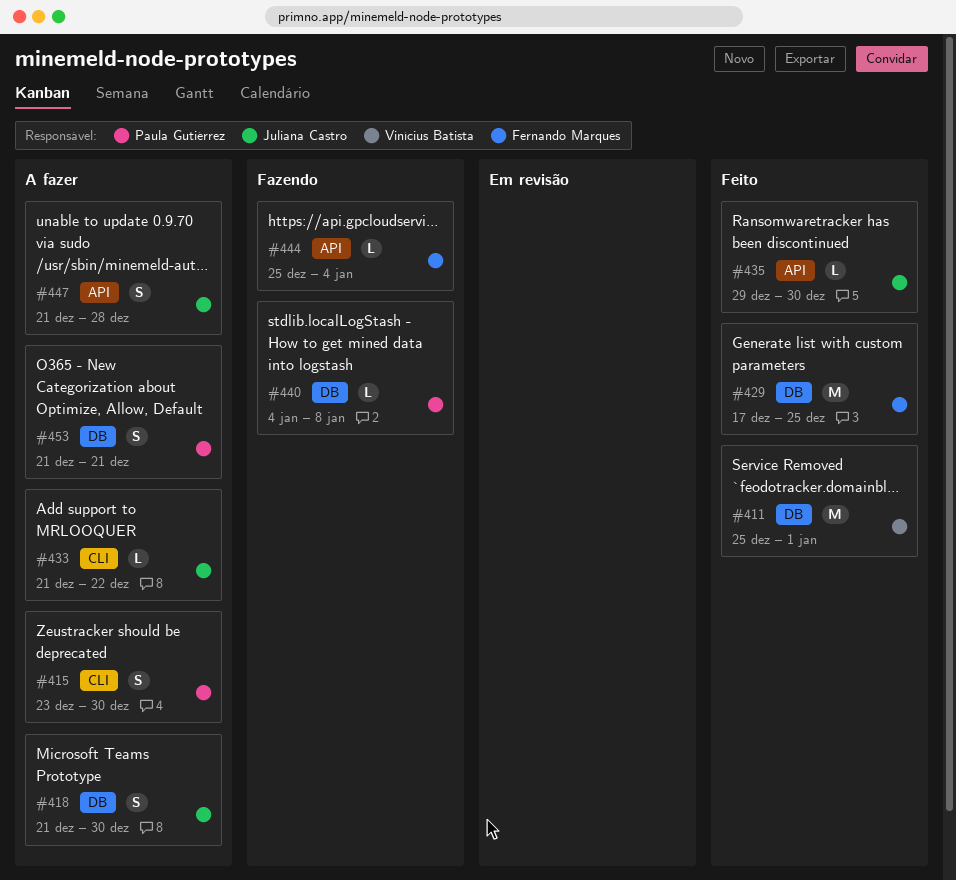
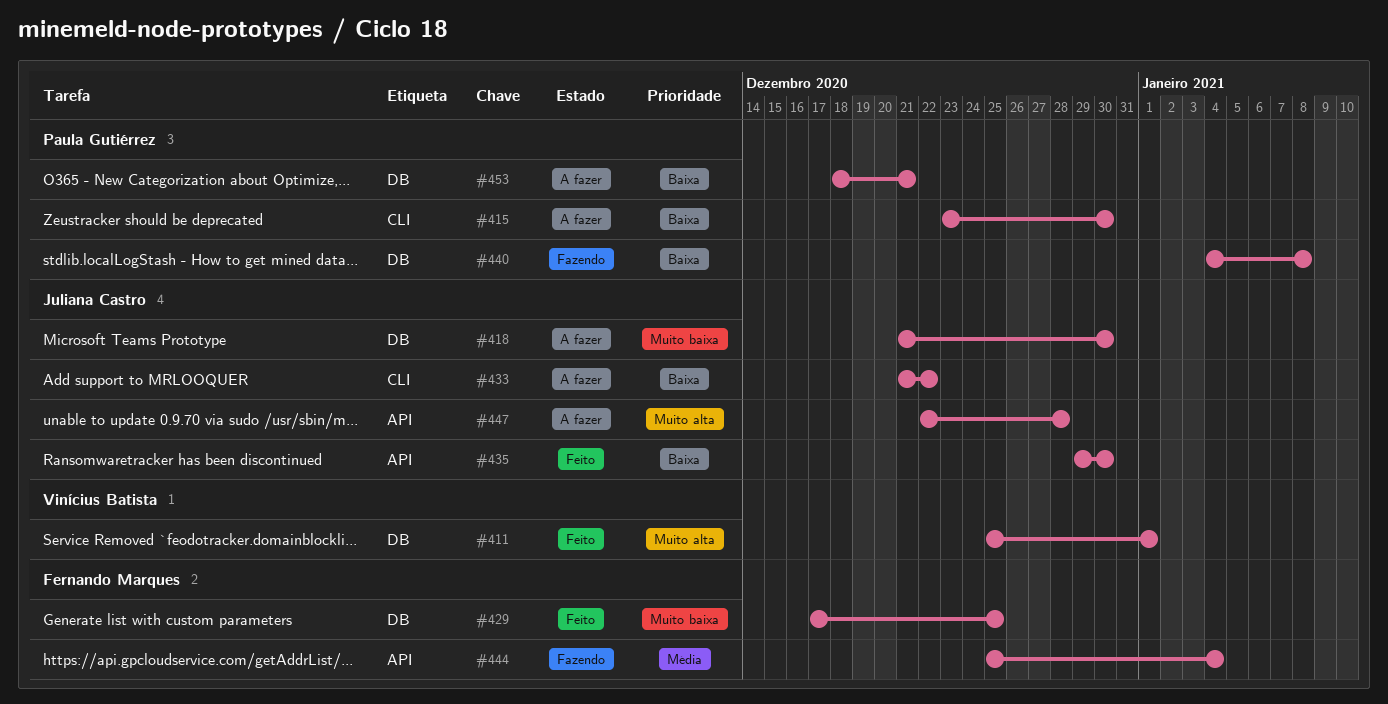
#447, start: Dec 21 -> Dec 22
#453, start: Dec 21 -> Dec 18

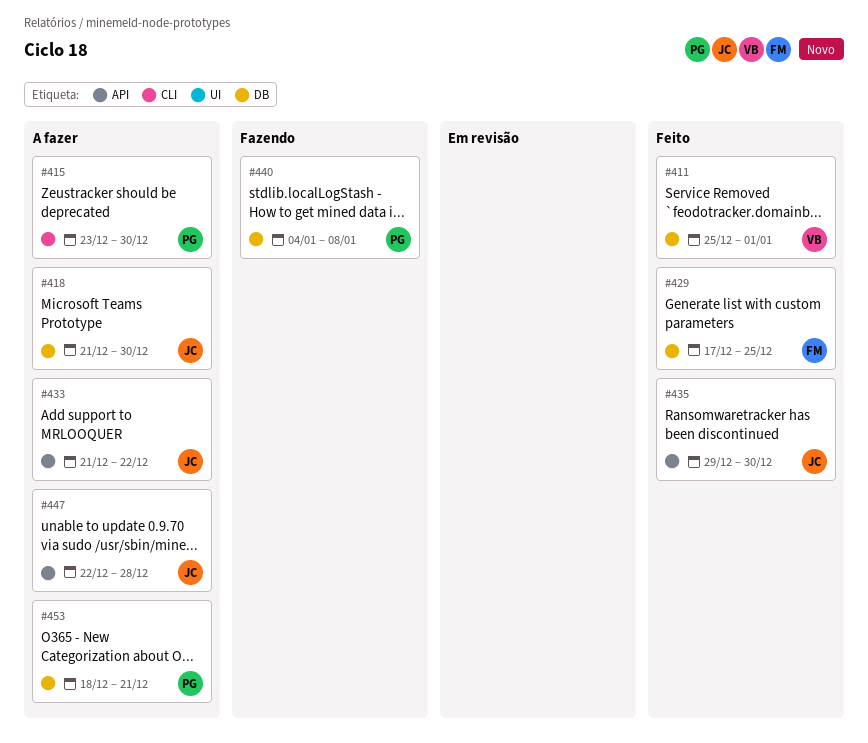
#433, label: CLI -> API
#444: present -> none

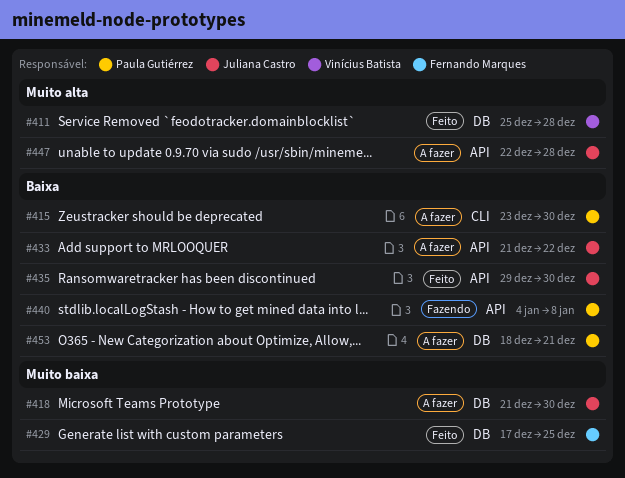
#411, due: Jan 1 -> Dec 28
#440, label: DB -> API

